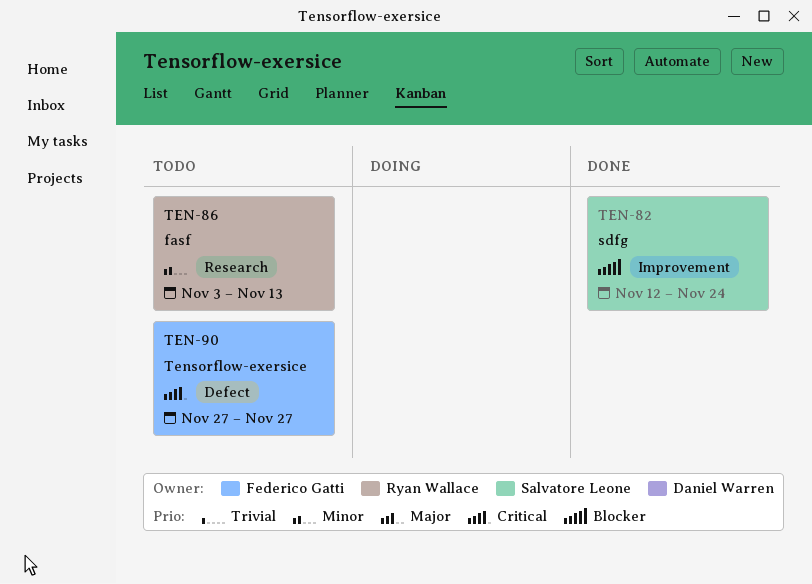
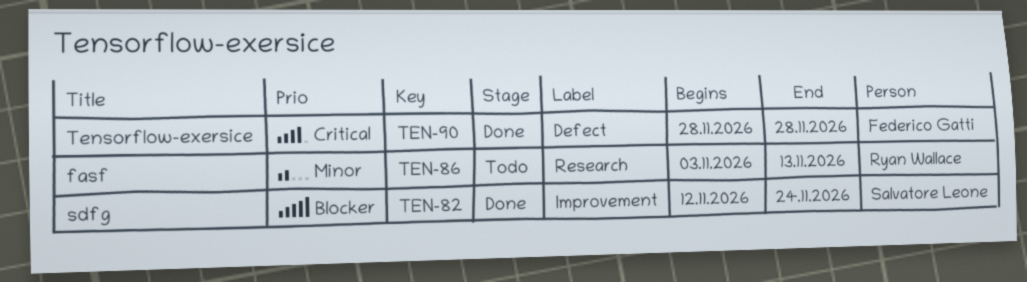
TEN-90, status: Todo -> Done
TEN-90, start: Nov 27 -> Nov 28
TEN-90, due: Nov 27 -> Nov 28

